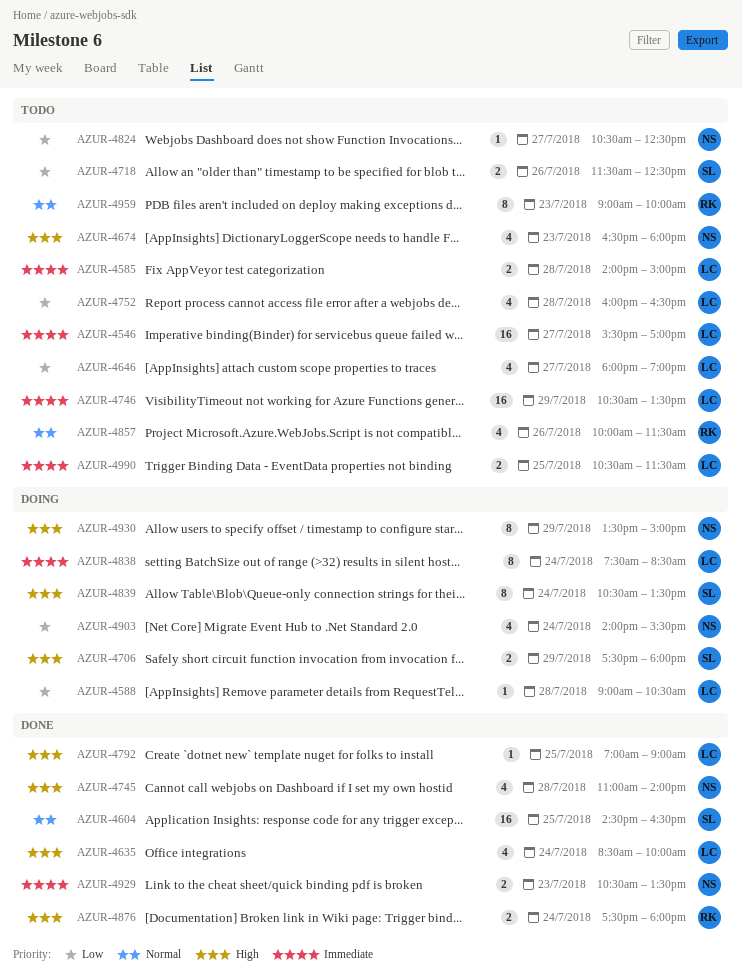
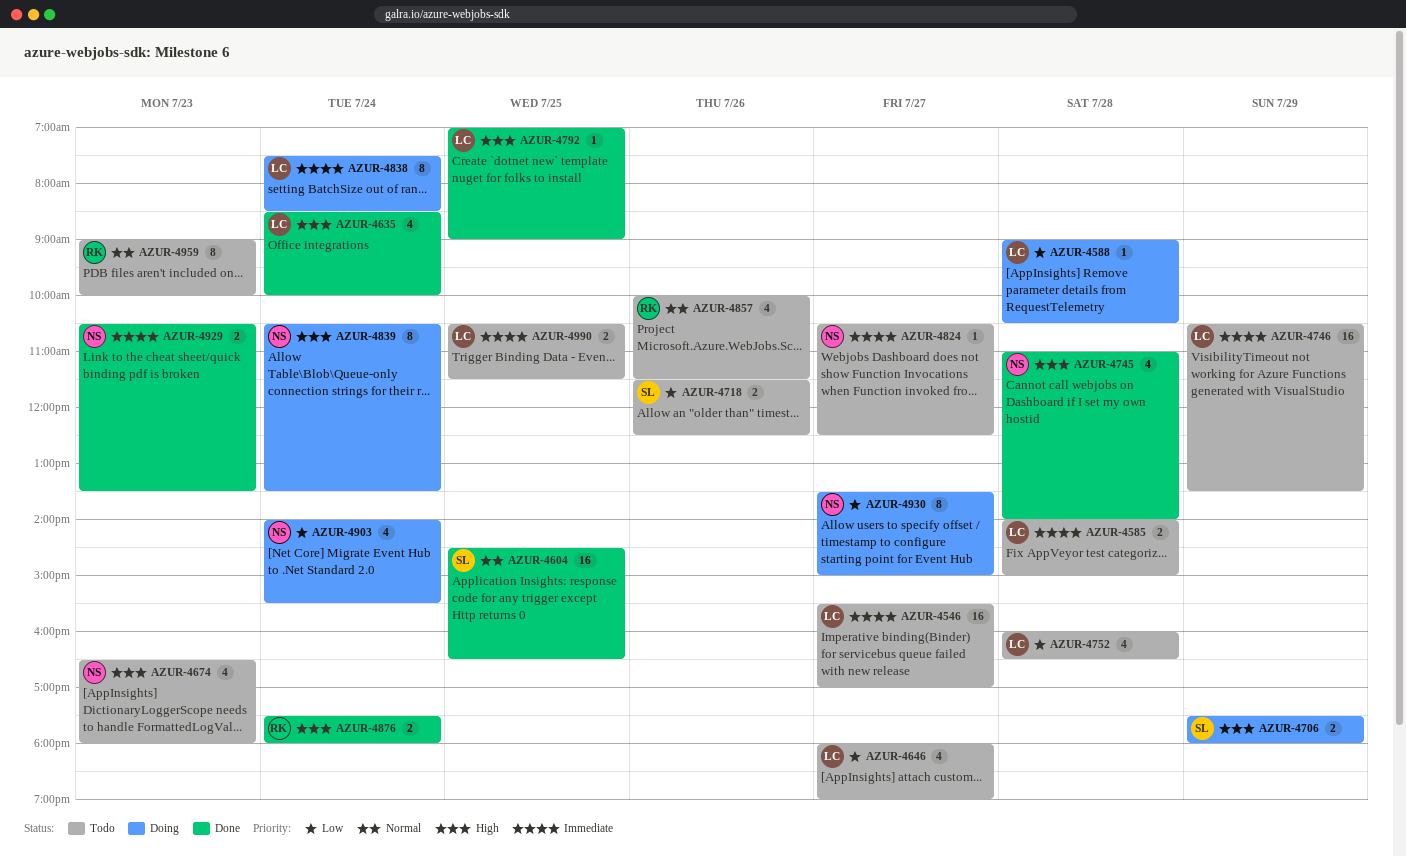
AZUR-4824, priority: Low -> Immediate
AZUR-4839, owner: SL -> NS
AZUR-4930, priority: High -> Low
AZUR-4930, day: Jul 29 -> Jul 27

